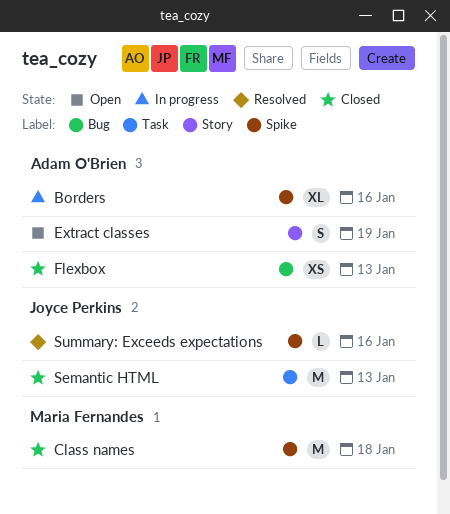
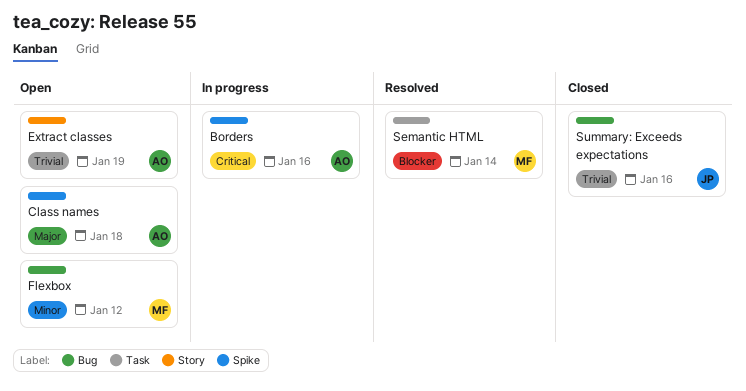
Class names, status: Closed -> Open
Class names, owner: Maria Fernandes -> Adam O'Brien
Flexbox, status: Closed -> Open
Flexbox, owner: Adam O'Brien -> Maria Fernandes
Flexbox, due: Jan 13 -> Jan 12
Semantic HTML, status: Closed -> Resolved
Semantic HTML, owner: Joyce Perkins -> Maria Fernandes
Semantic HTML, due: Jan 13 -> Jan 14
Summary: Exceeds expectations, status: Resolved -> Closed
Summary: Exceeds expectations, label: Spike -> Bug

